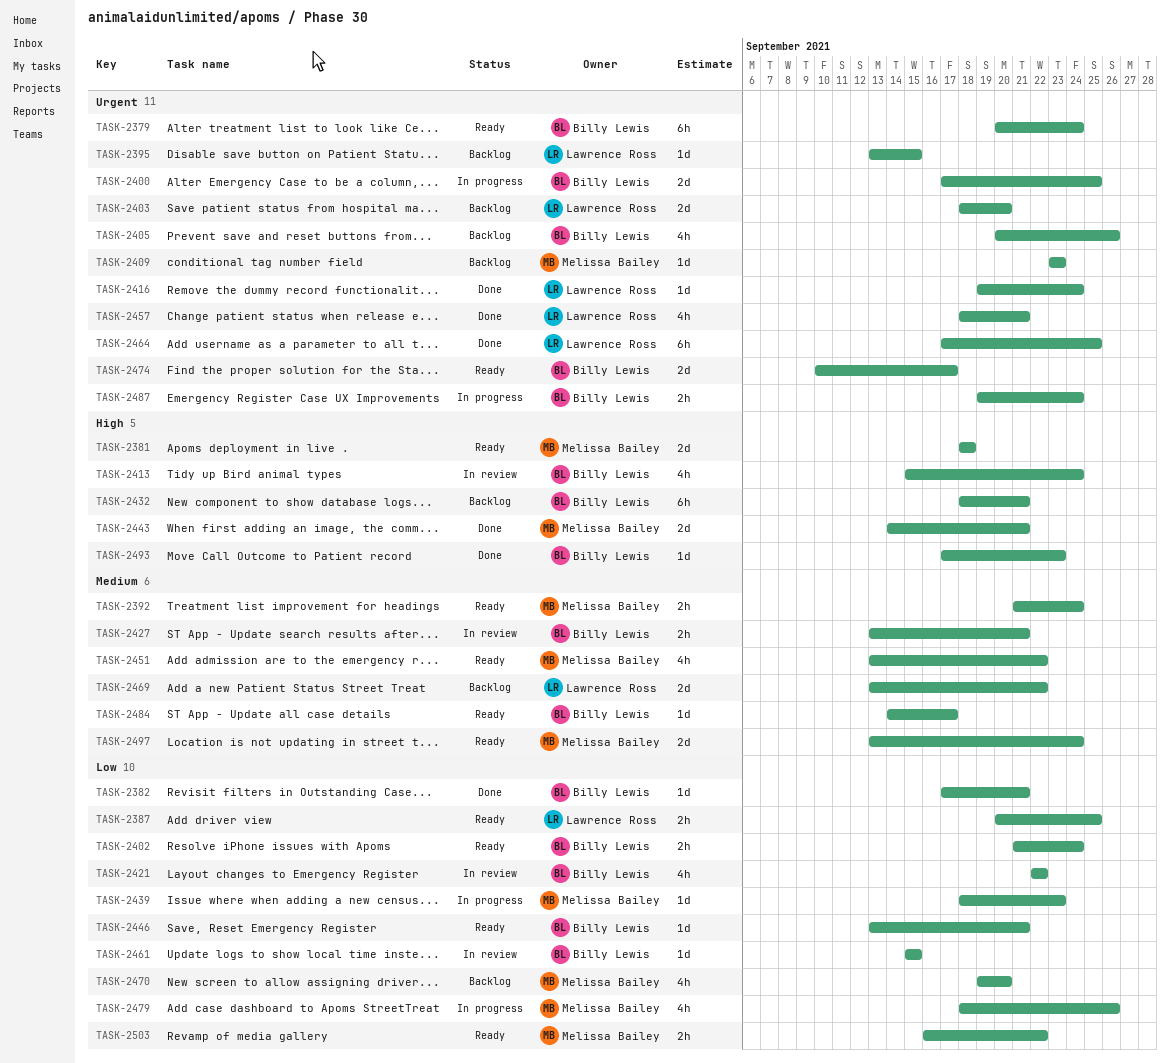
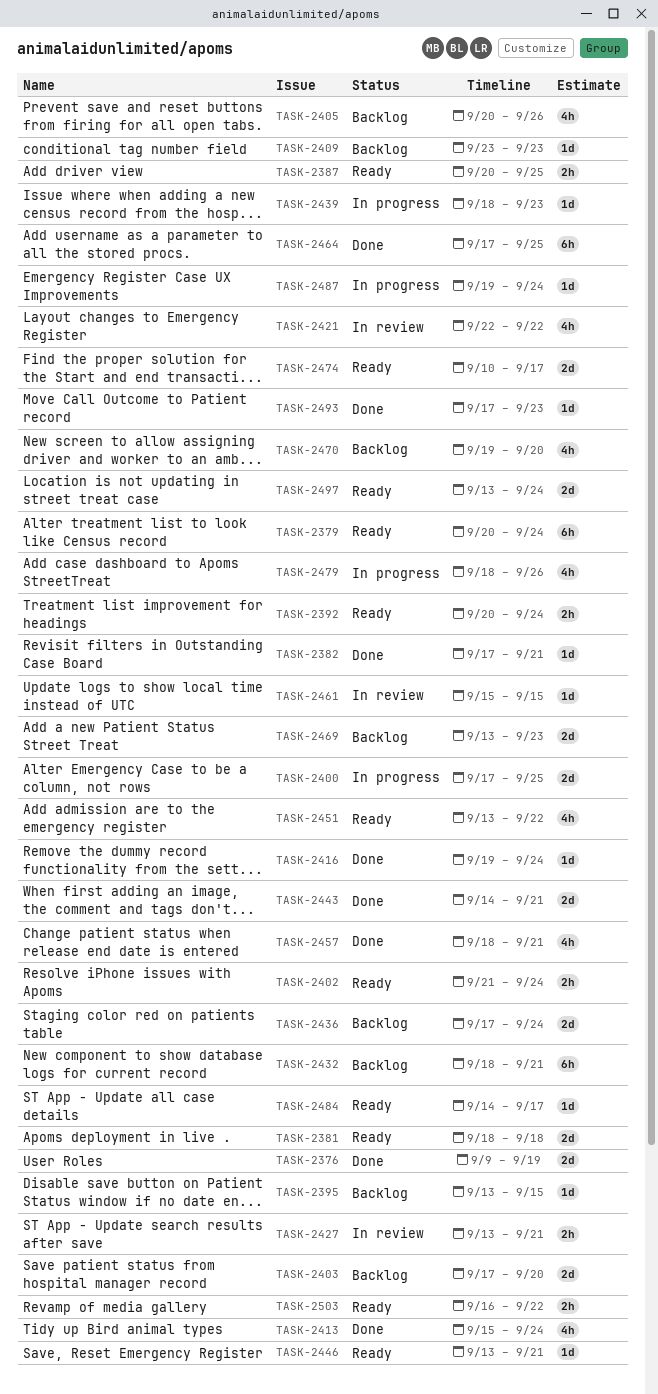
TASK-2376: none -> present
TASK-2392, start: Sep 21 -> Sep 20
TASK-2403, start: Sep 18 -> Sep 17
TASK-2413, status: In review -> Done
TASK-2436: none -> present
TASK-2469, due: Sep 22 -> Sep 23
TASK-2487, estimate: 2h -> 1d

